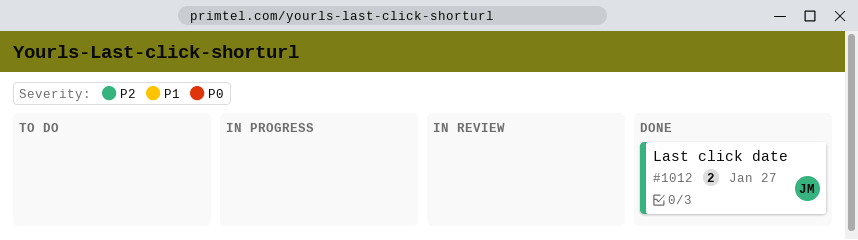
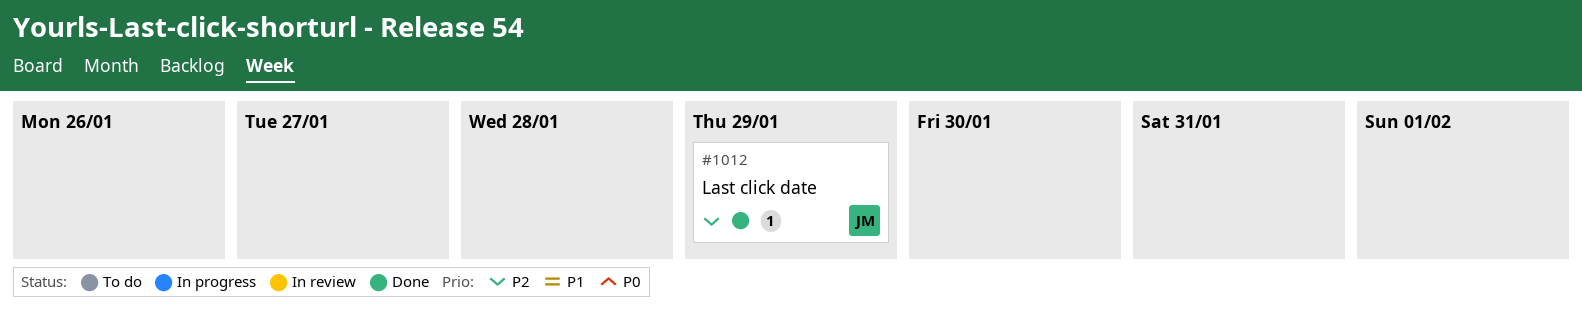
#1012, estimate: 2 -> 1
#1012, due: Jan 27 -> Jan 29

